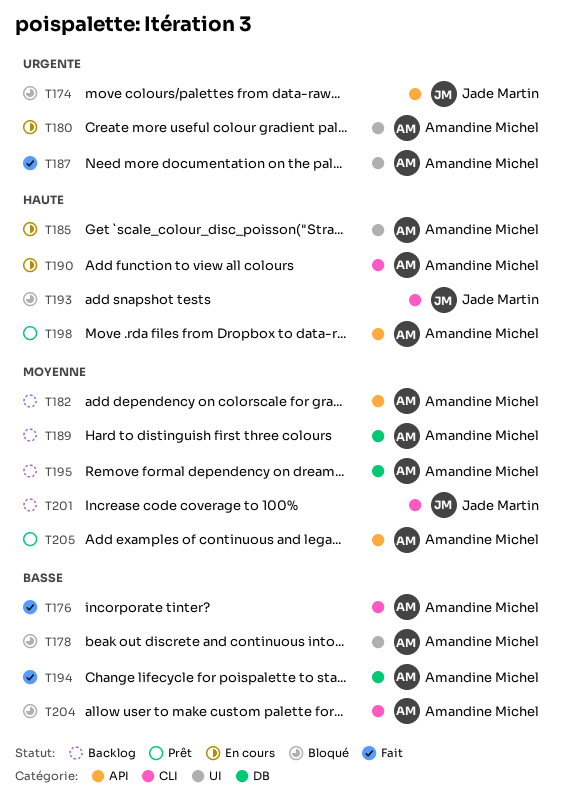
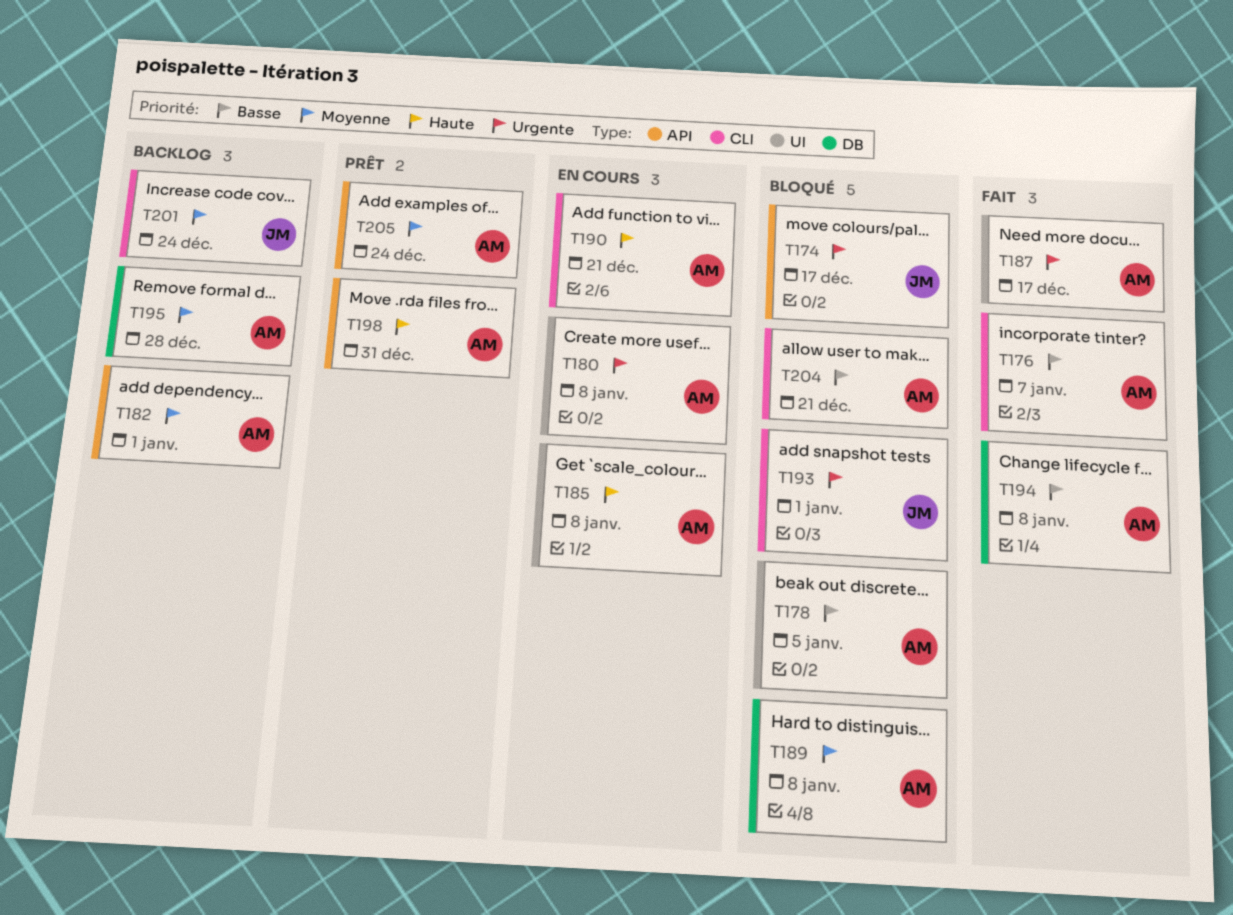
T189, status: Backlog -> Bloqué
T193, priority: Haute -> Urgente

